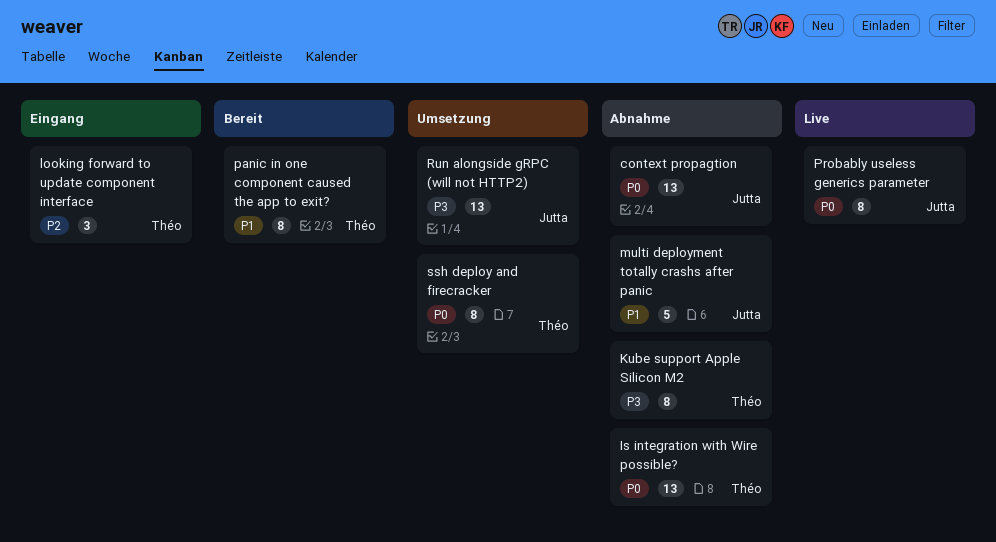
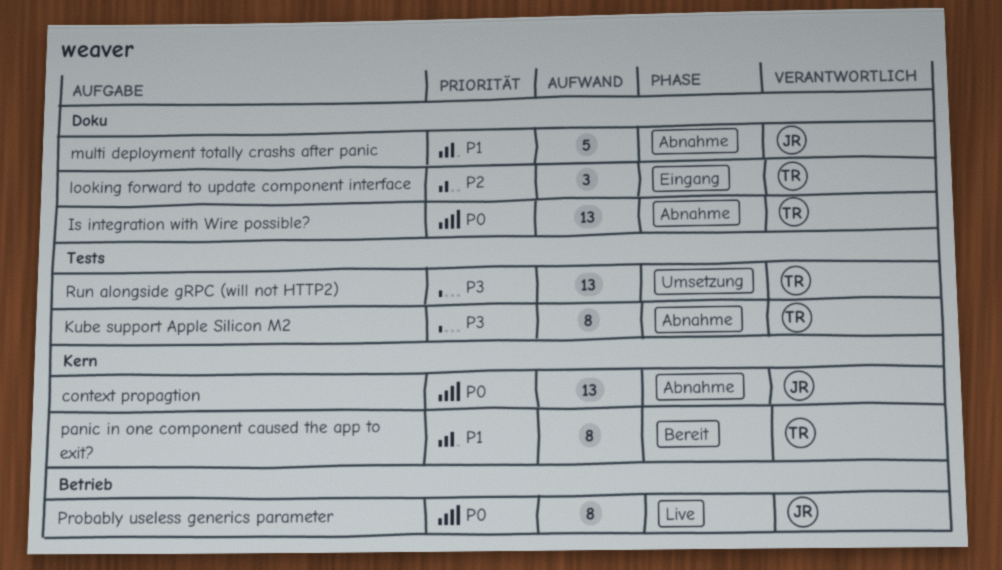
Run alongside gRPC (will not HTTP2), owner: Jutta -> Théo
ssh deploy and firecracker: present -> none

